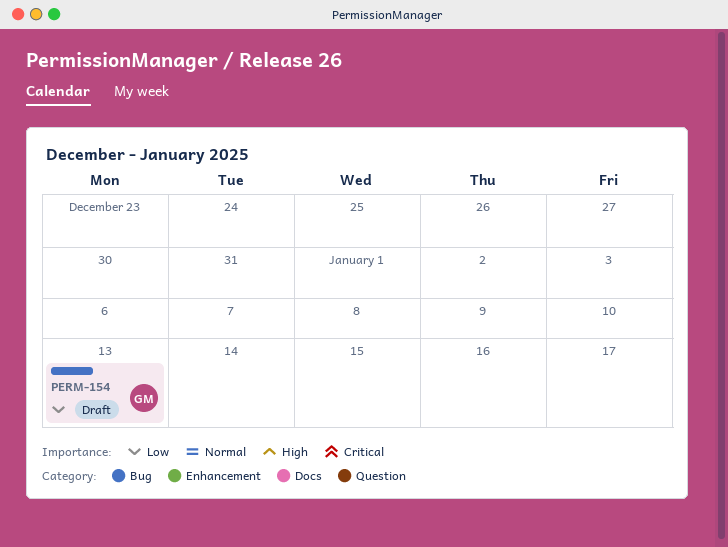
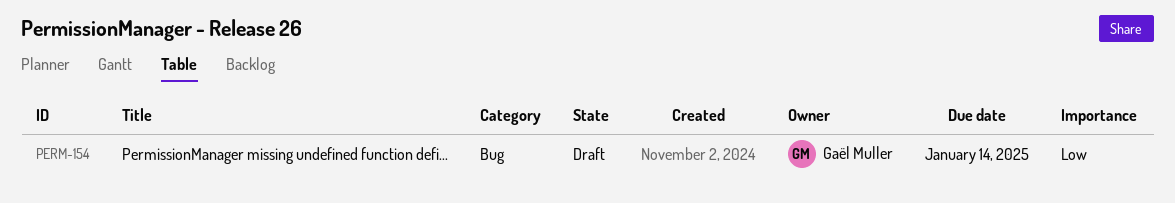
PERM-154, due: Jan 13 -> Jan 14

